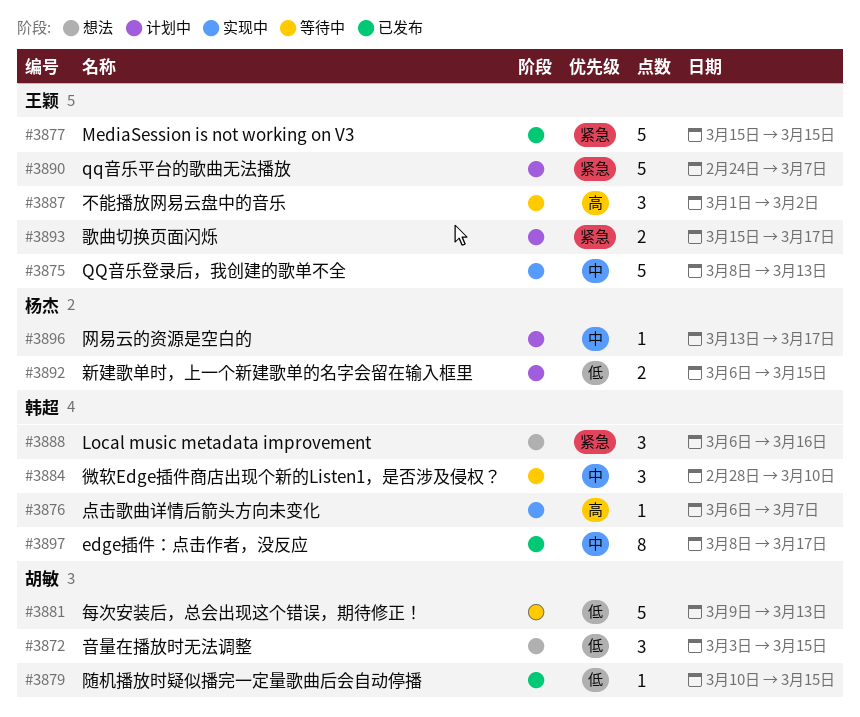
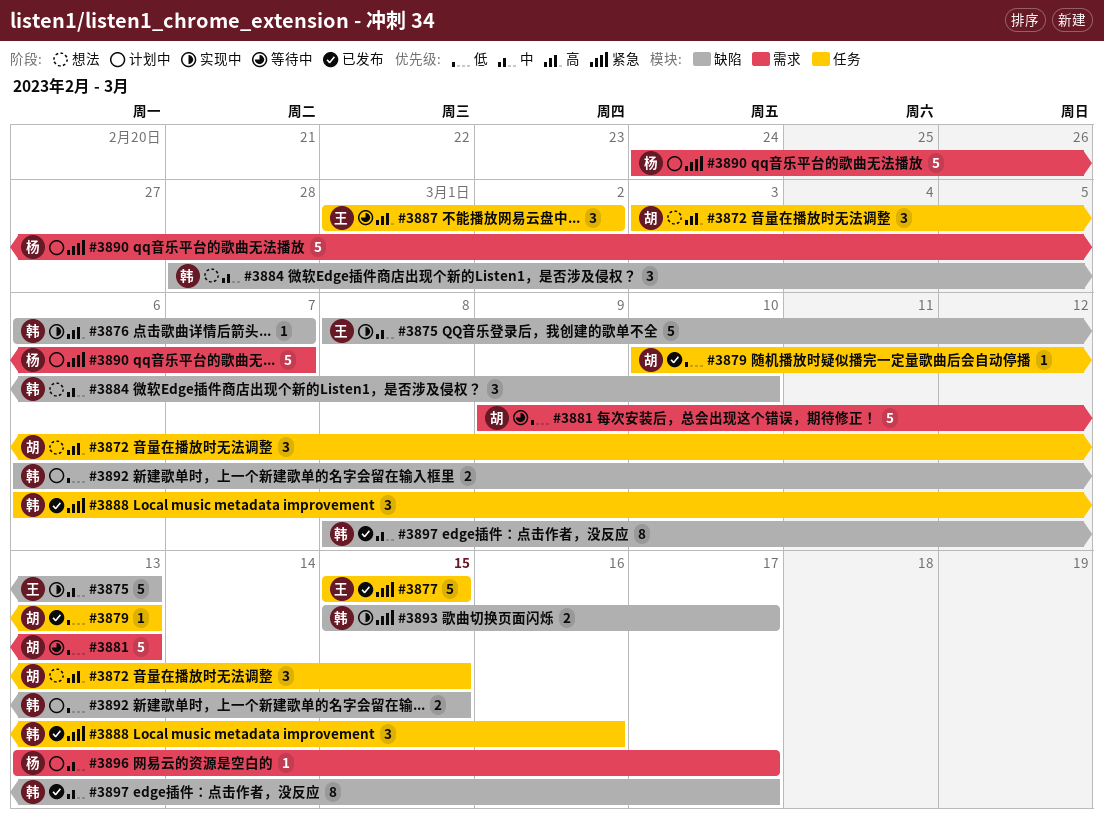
#3872, priority: 低 -> 高
#3879, due: Mar 15 -> Mar 13
#3884, status: 等待中 -> 想法
#3888, status: 想法 -> 已发布
#3890, owner: 王颖 -> 杨杰
#3892, owner: 杨杰 -> 韩超
#3893, status: 计划中 -> 实现中
#3893, owner: 王颖 -> 韩超

